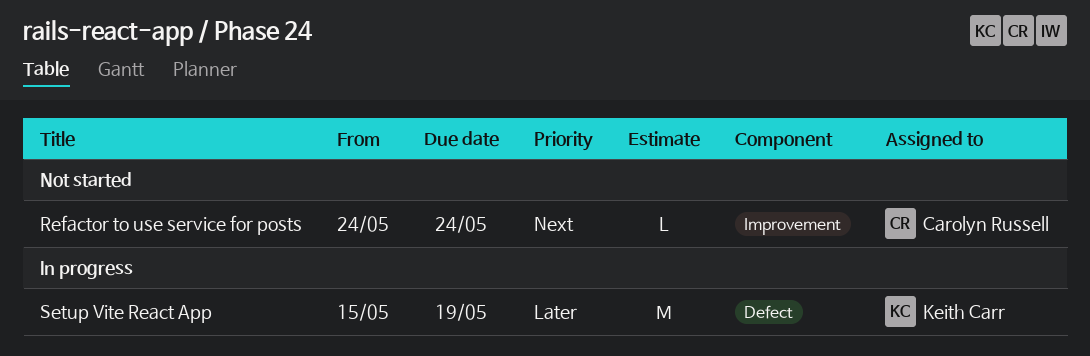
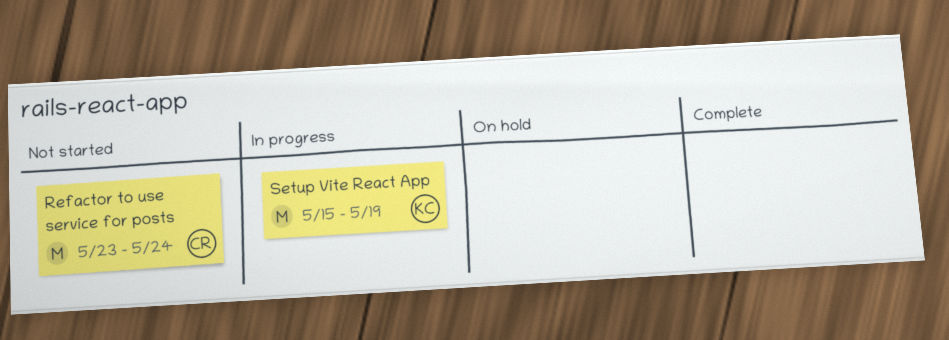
Refactor to use service for posts, estimate: L -> M
Refactor to use service for posts, start: May 24 -> May 23

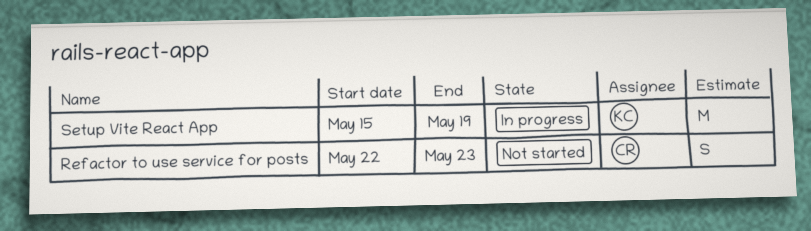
Refactor to use service for posts, estimate: M -> S
Refactor to use service for posts, start: May 23 -> May 22
Refactor to use service for posts, due: May 24 -> May 23

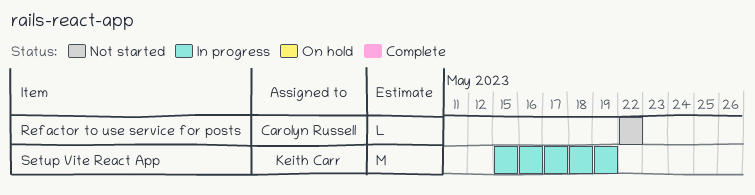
Refactor to use service for posts, estimate: S -> L
Refactor to use service for posts, due: May 23 -> May 22

